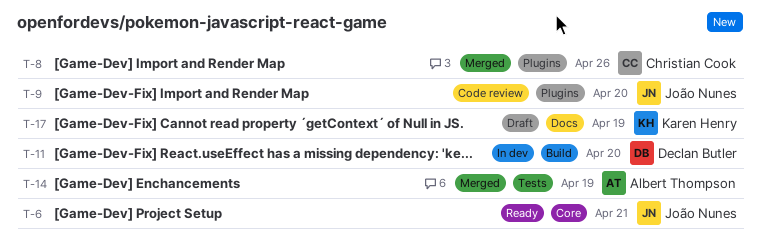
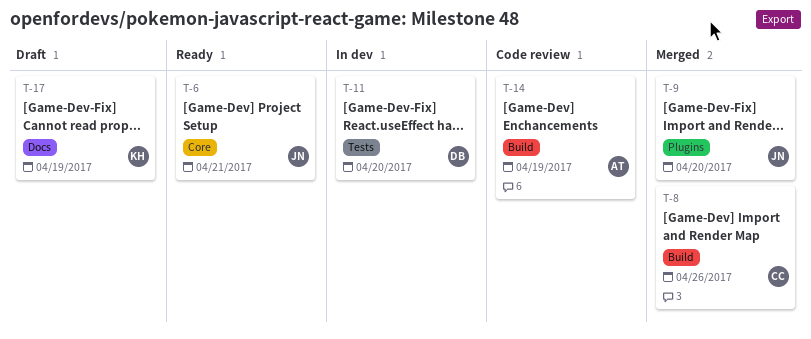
T-8, label: Plugins -> Build
T-9, status: Code review -> Merged
T-11, label: Build -> Tests
T-14, status: Merged -> Code review
T-14, label: Tests -> Build

